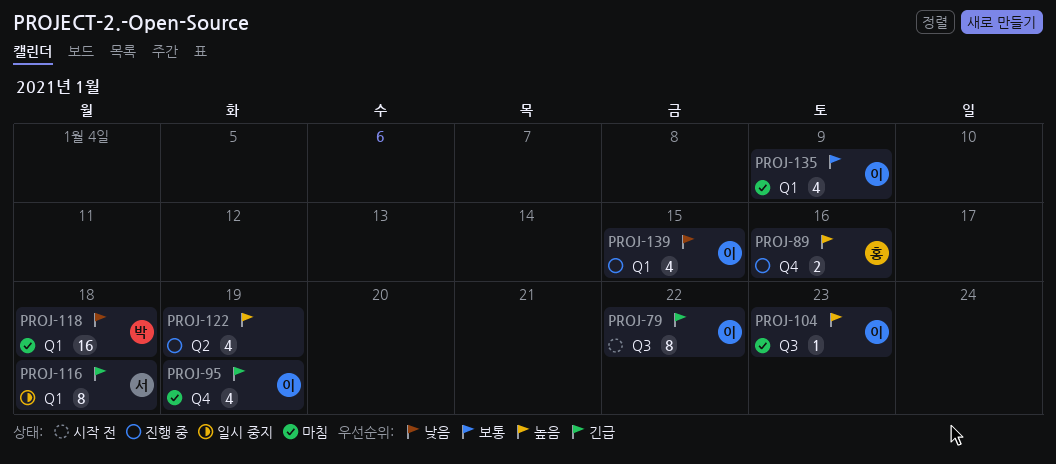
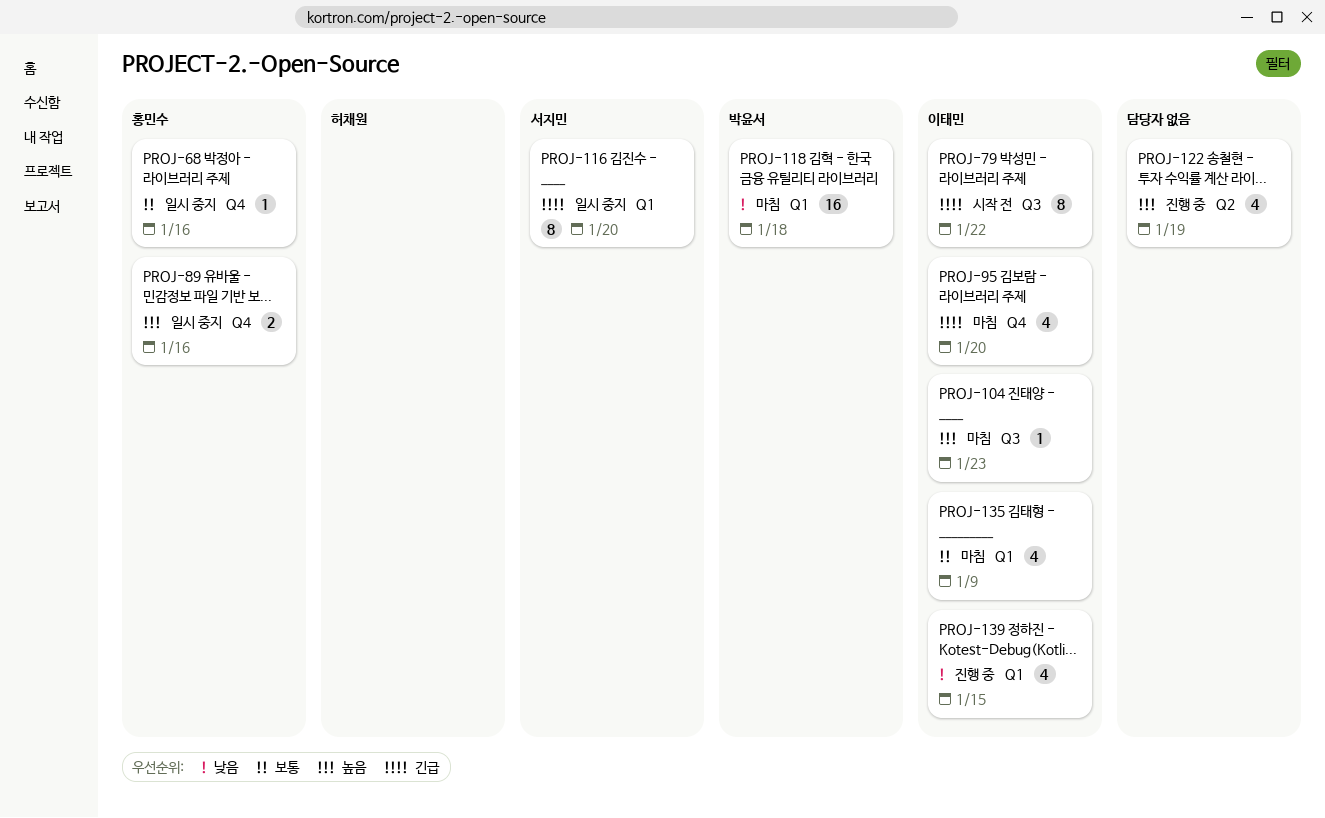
PROJ-68: none -> present
PROJ-89, status: 진행 중 -> 일시 중지
PROJ-95, due: Jan 19 -> Jan 20
PROJ-116, due: Jan 18 -> Jan 20

